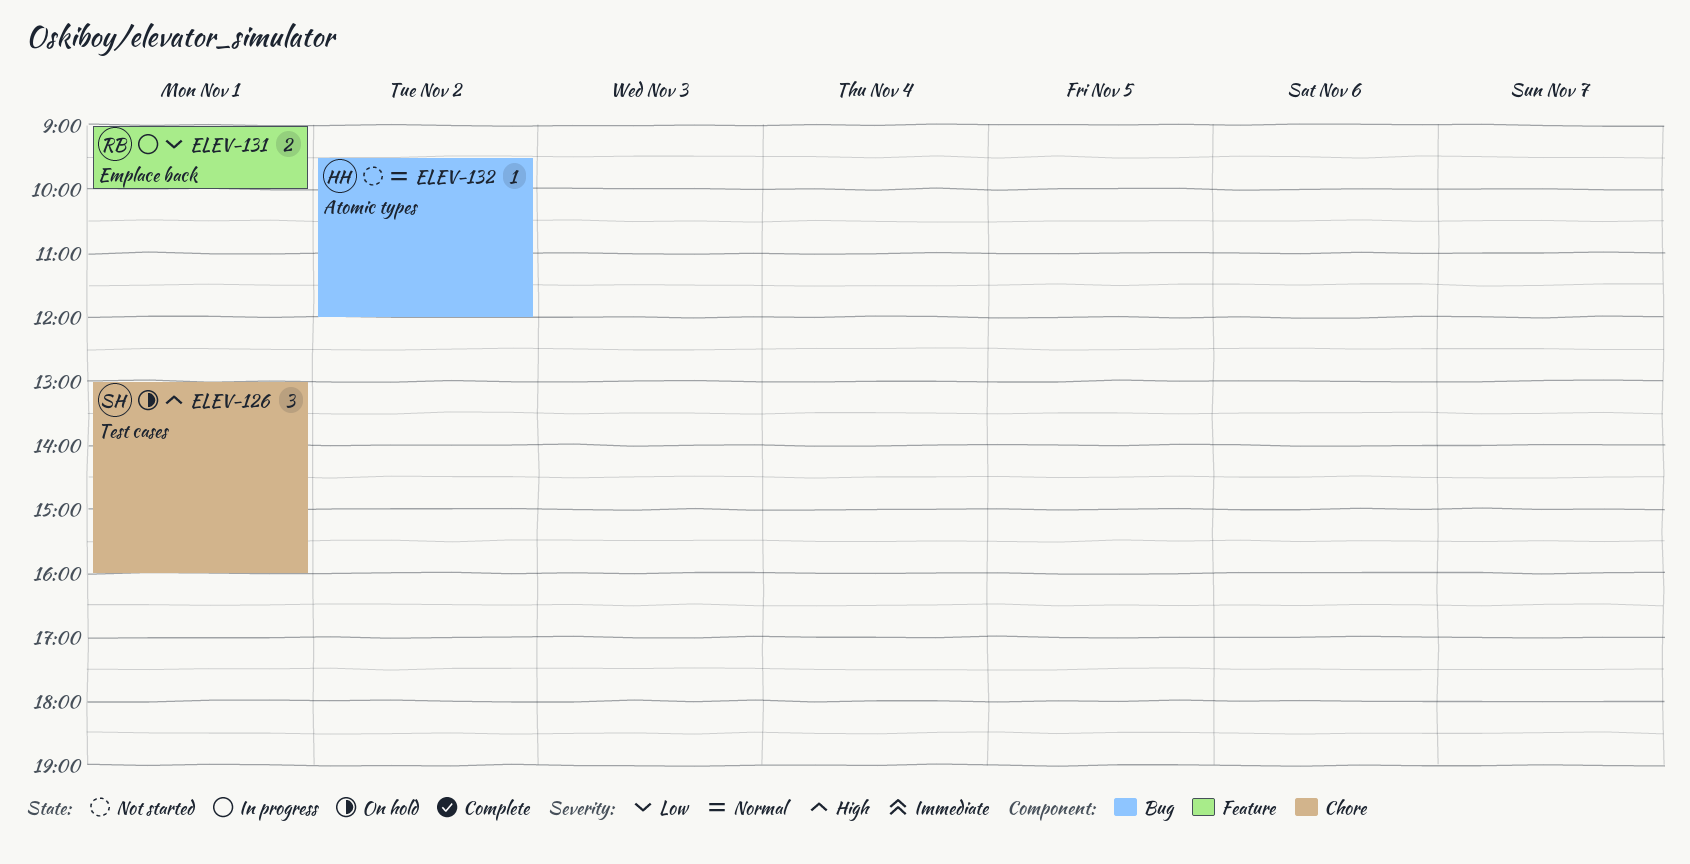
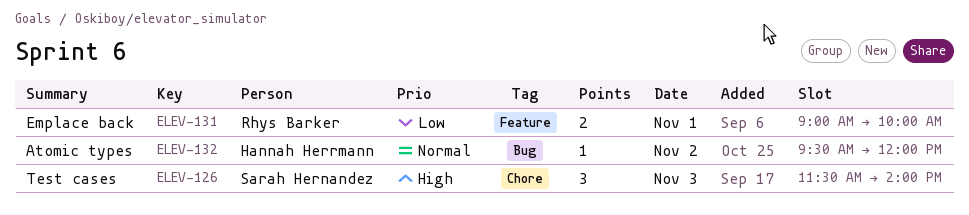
ELEV-126, day: Nov 1 -> Nov 3
ELEV-126, begins: 13:00 -> 11:30
ELEV-126, ends: 16:00 -> 14:00

